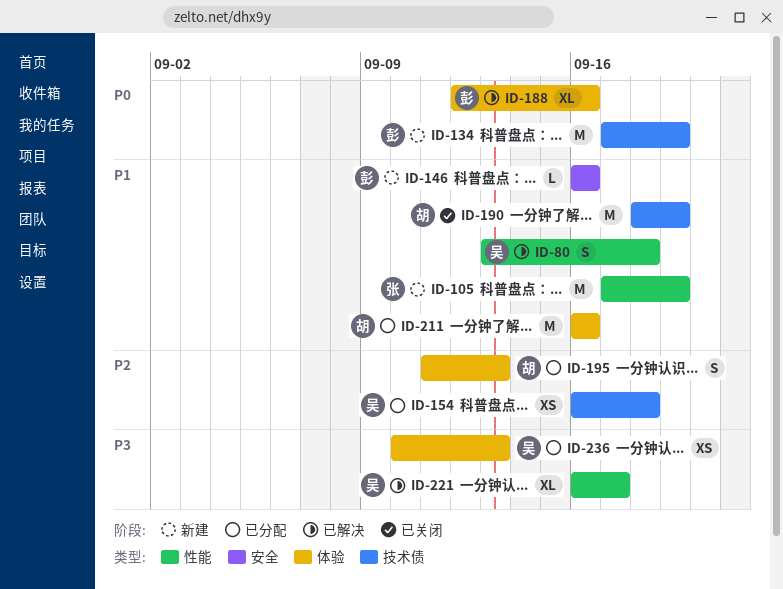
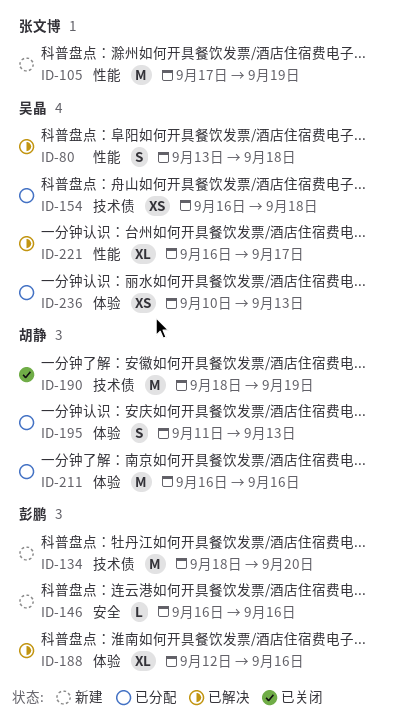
ID-134, start: Sep 17 -> Sep 18
ID-134, due: Sep 19 -> Sep 20

